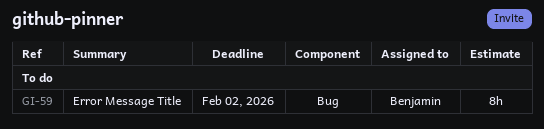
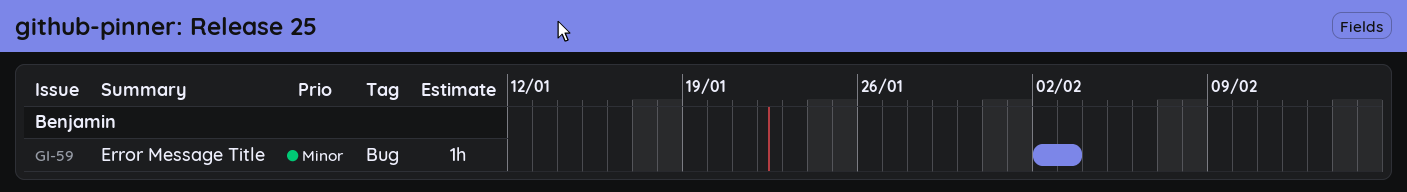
GI-59, estimate: 8h -> 1h
GI-59, due: Feb 2 -> Feb 3

